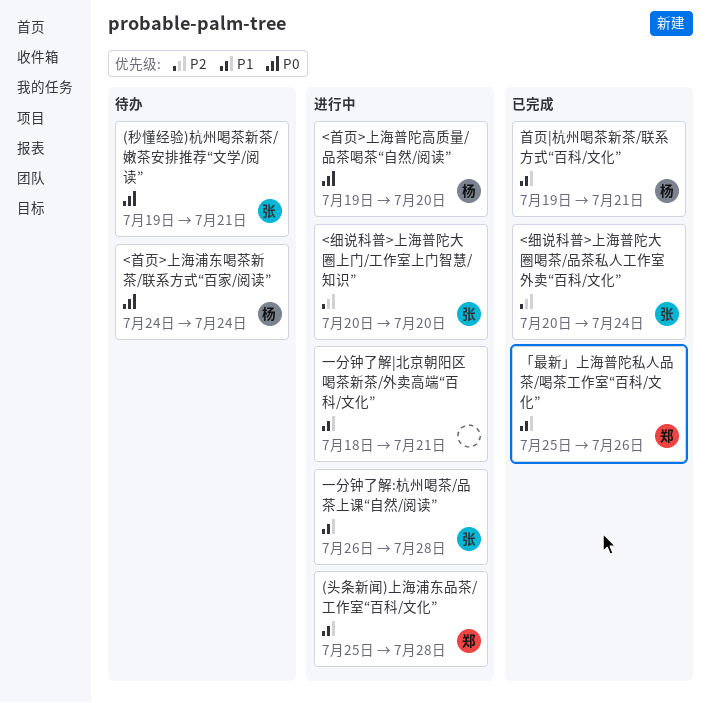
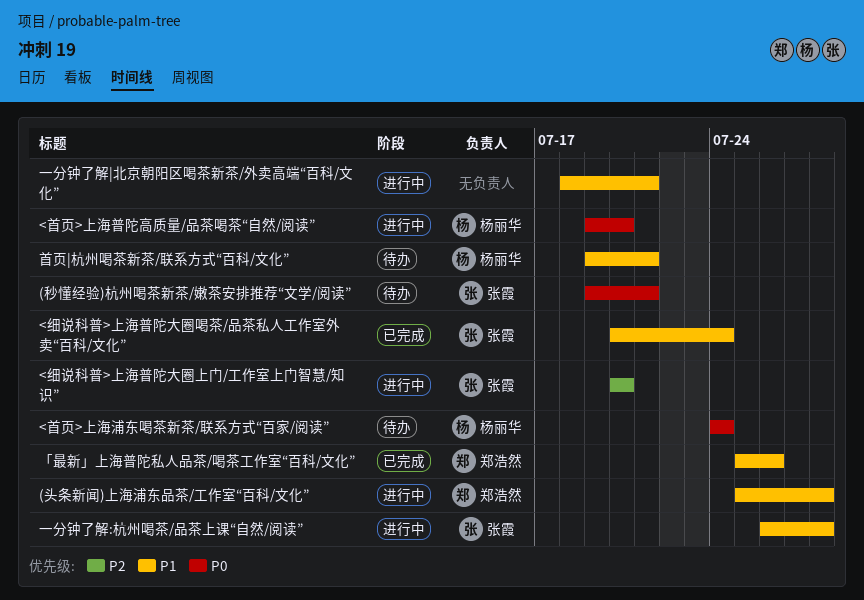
<细说科普>上海普陀大圈喝茶/品茶私人工作室外卖“百科/文化”, priority: P2 -> P1
首页|杭州喝茶新茶/联系方式“百科/文化”, status: 已完成 -> 待办

